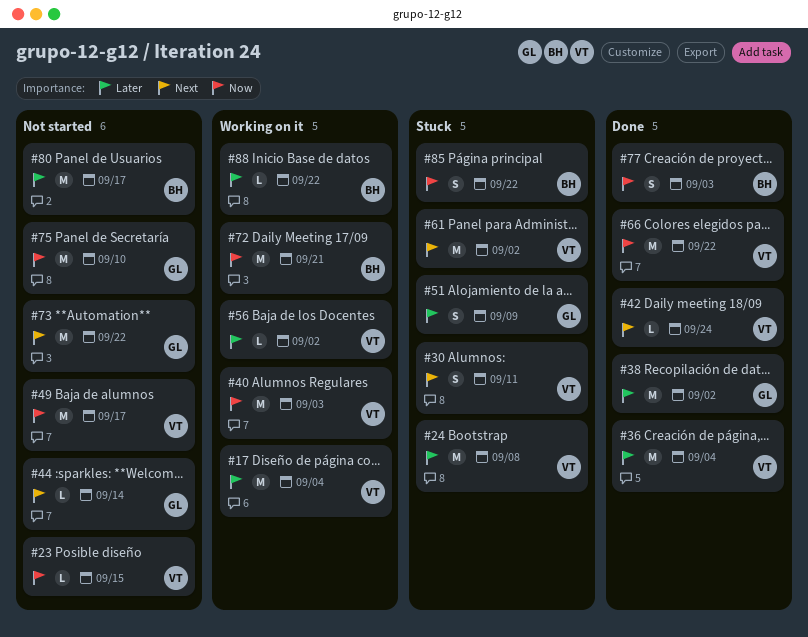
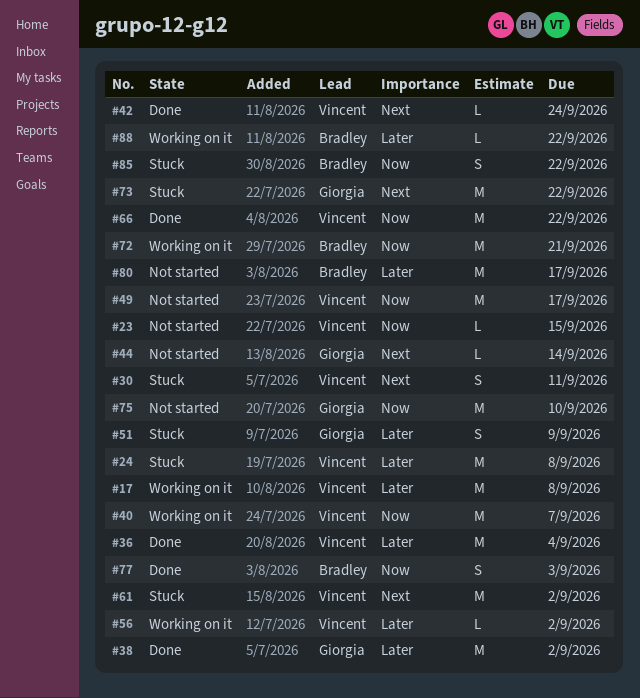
#17, due: Sep 4 -> Sep 8
#40, due: Sep 3 -> Sep 7
#73, status: Not started -> Stuck

